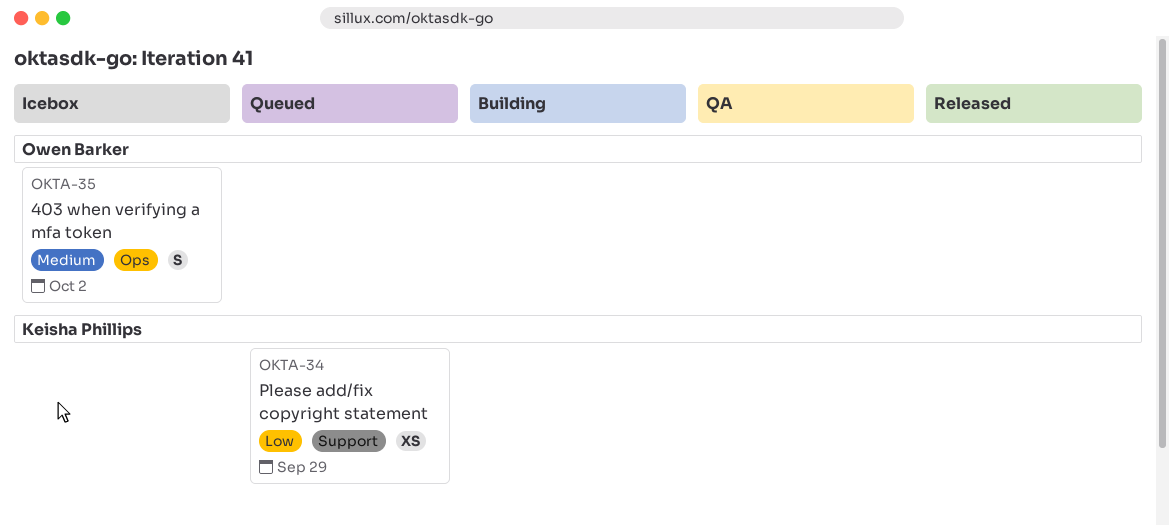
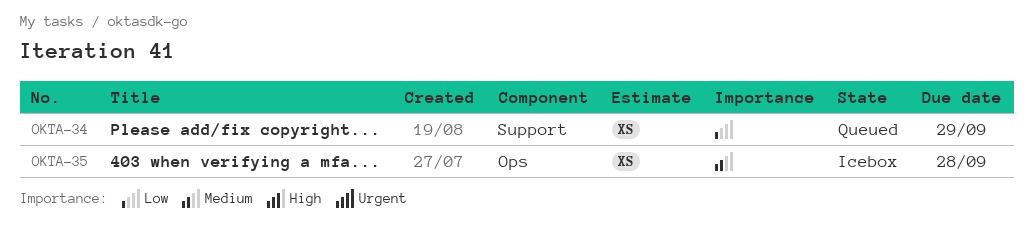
OKTA-35, estimate: S -> XS
OKTA-35, due: Oct 2 -> Sep 28

